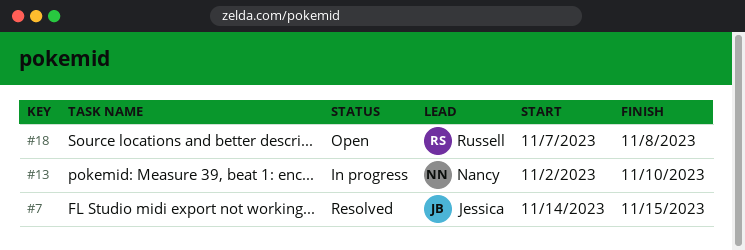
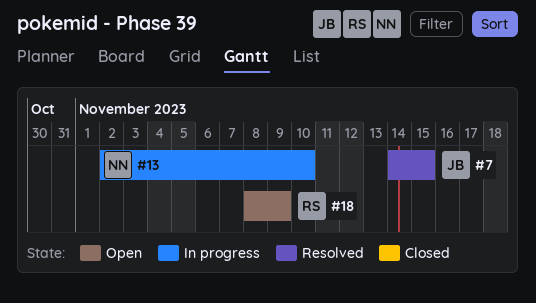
#18, start: Nov 7 -> Nov 8
#18, due: Nov 8 -> Nov 9

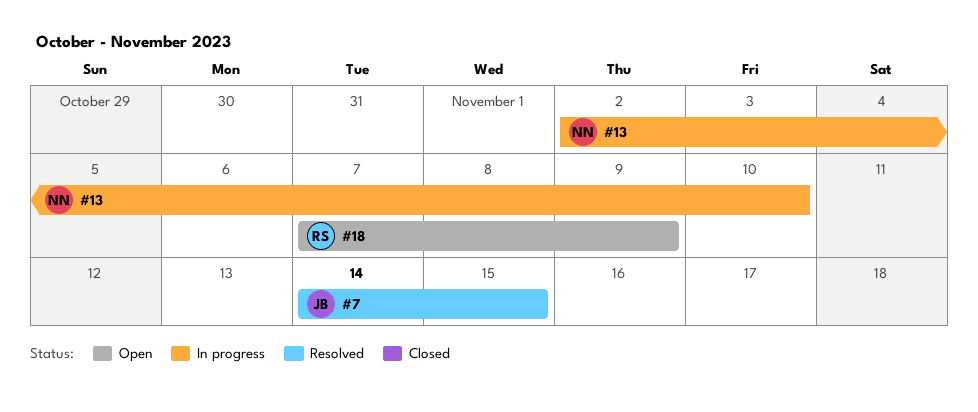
#18, start: Nov 8 -> Nov 7

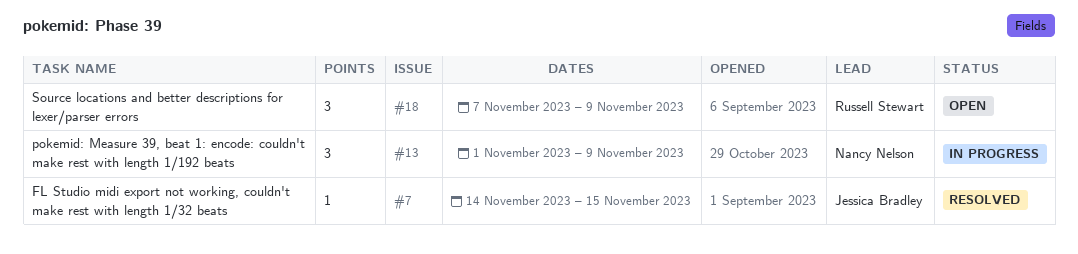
#13, start: Nov 2 -> Nov 1
#13, due: Nov 10 -> Nov 9

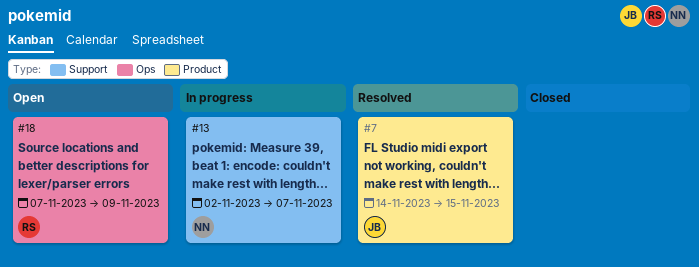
#13, start: Nov 1 -> Nov 2
#13, due: Nov 9 -> Nov 7

